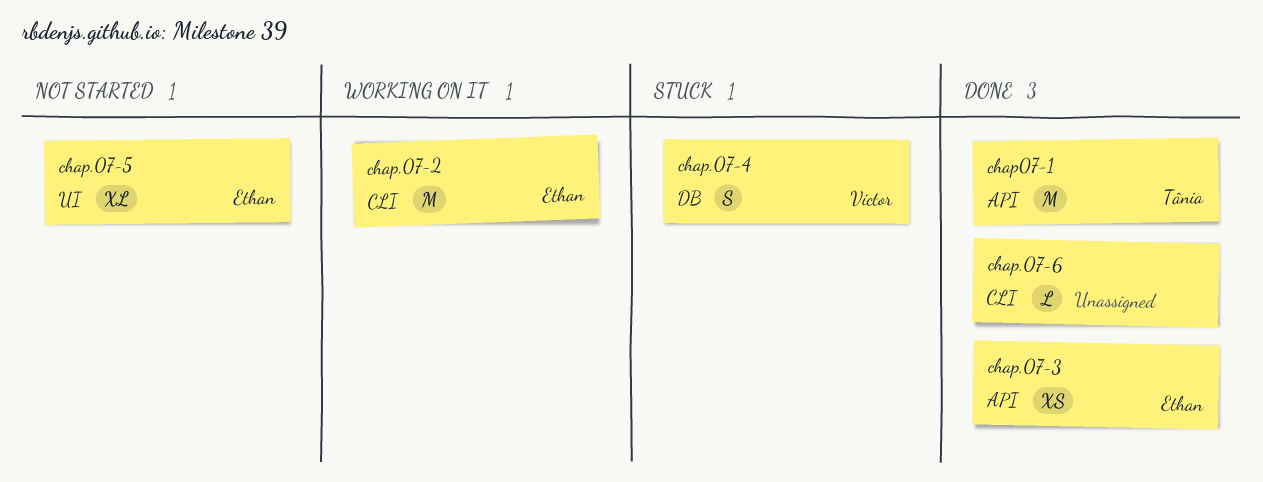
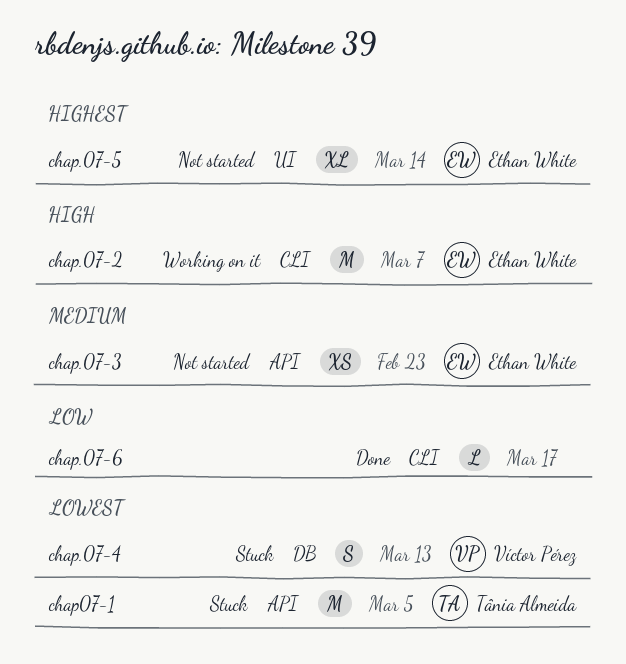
chap.07-3, status: Done -> Not started
chap07-1, status: Done -> Stuck

